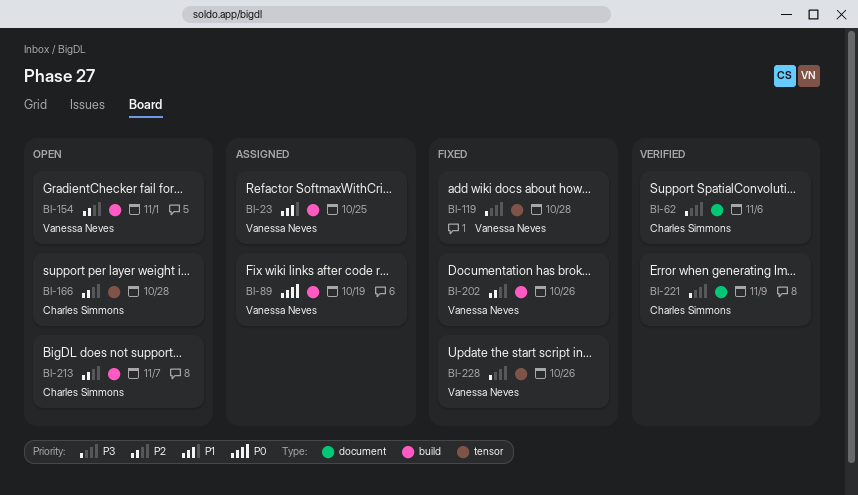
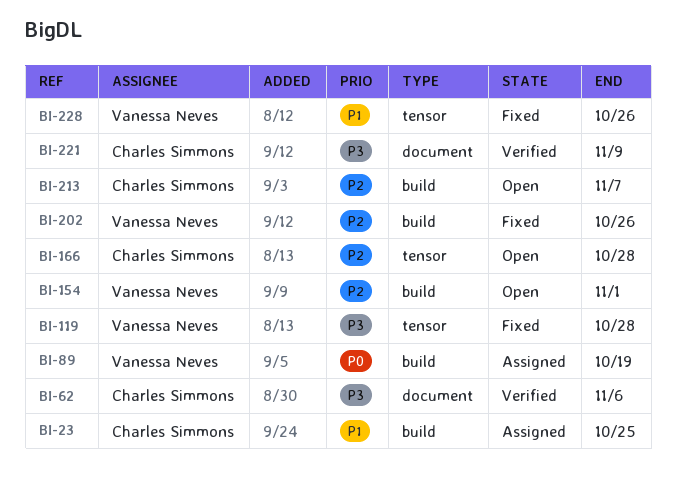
BI-23, owner: Vanessa Neves -> Charles Simmons
BI-228, priority: P3 -> P1

